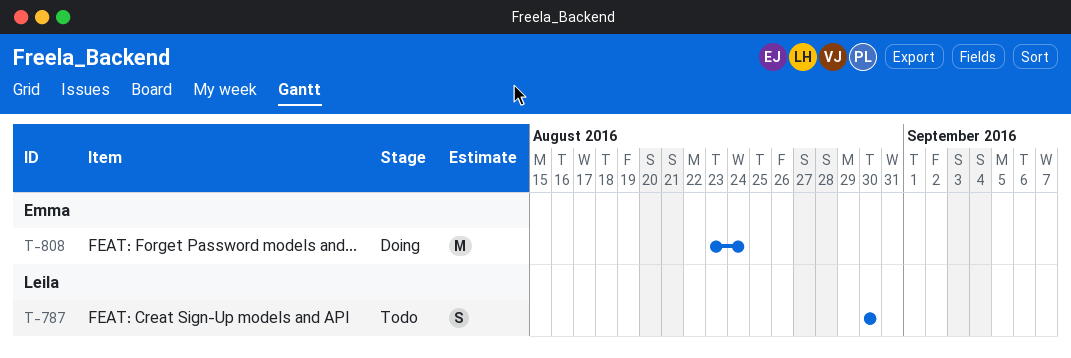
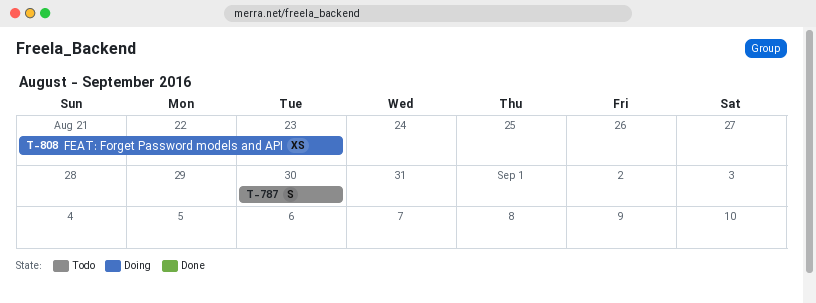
T-808, estimate: M -> XS
T-808, start: Aug 23 -> Aug 21
T-808, due: Aug 24 -> Aug 23

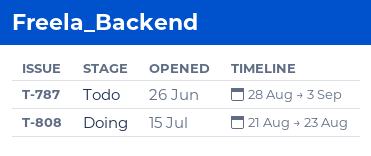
T-787, start: Aug 30 -> Aug 28
T-787, due: Aug 30 -> Sep 3

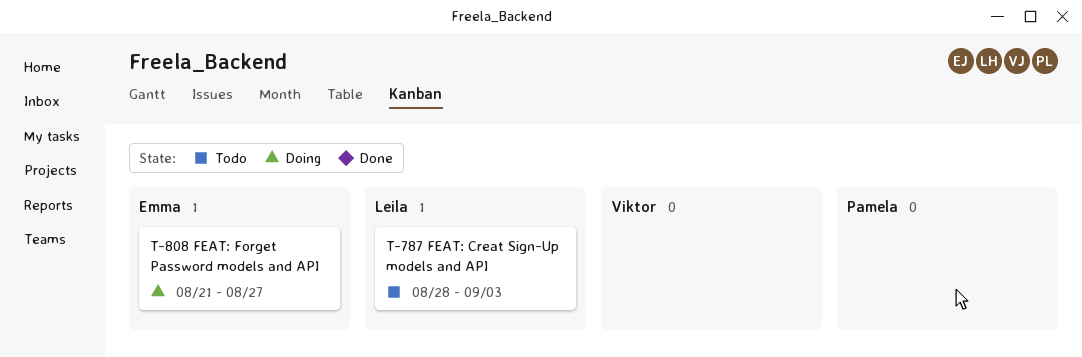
T-808, due: Aug 23 -> Aug 27

